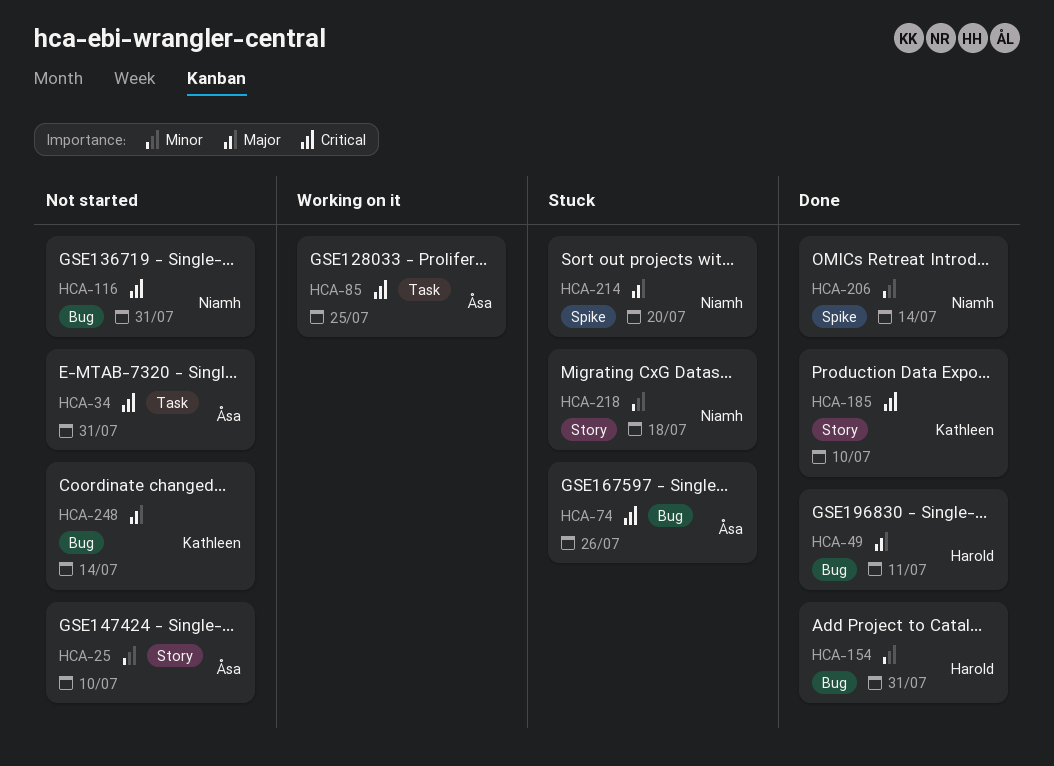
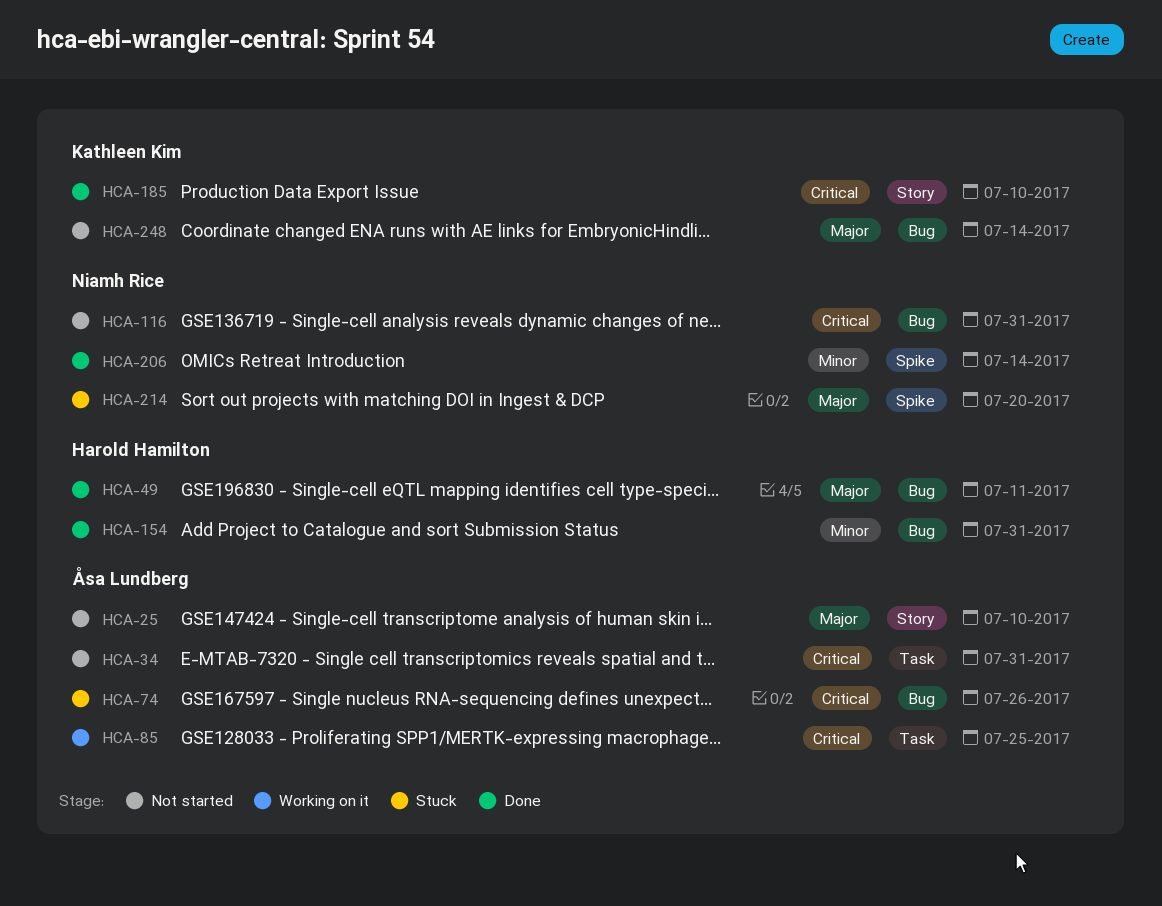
HCA-25, priority: Minor -> Major
HCA-218: present -> none

